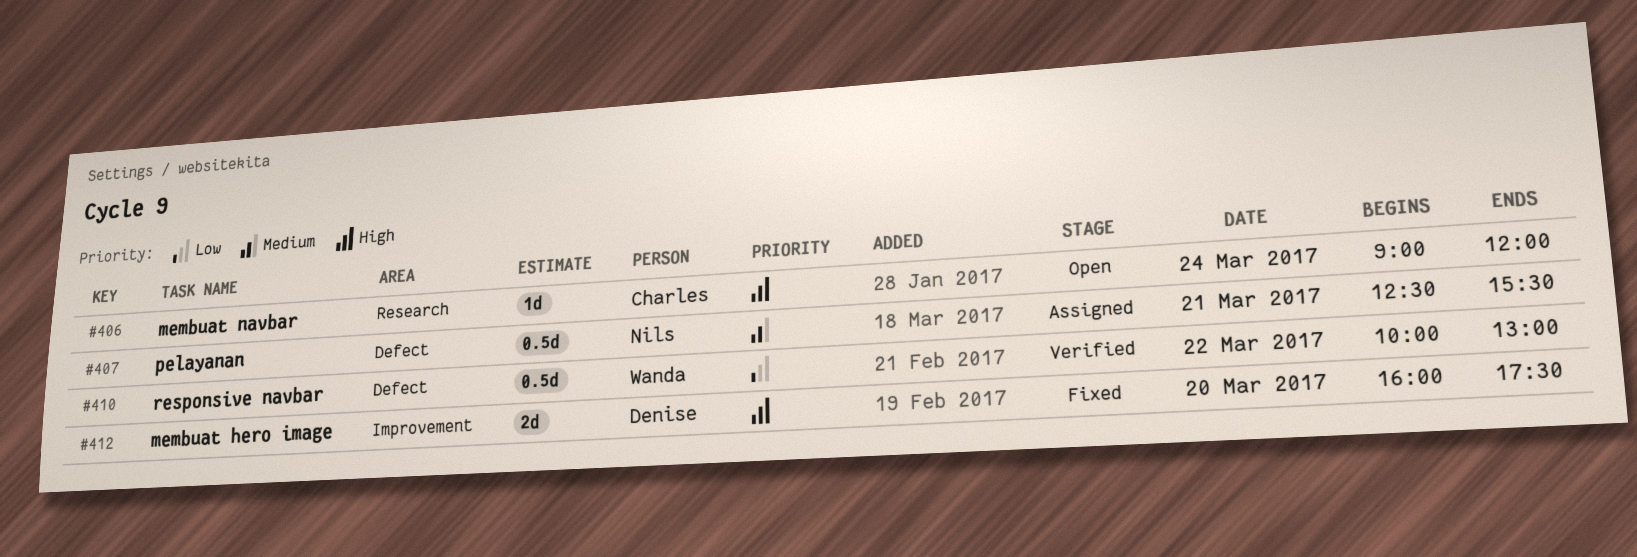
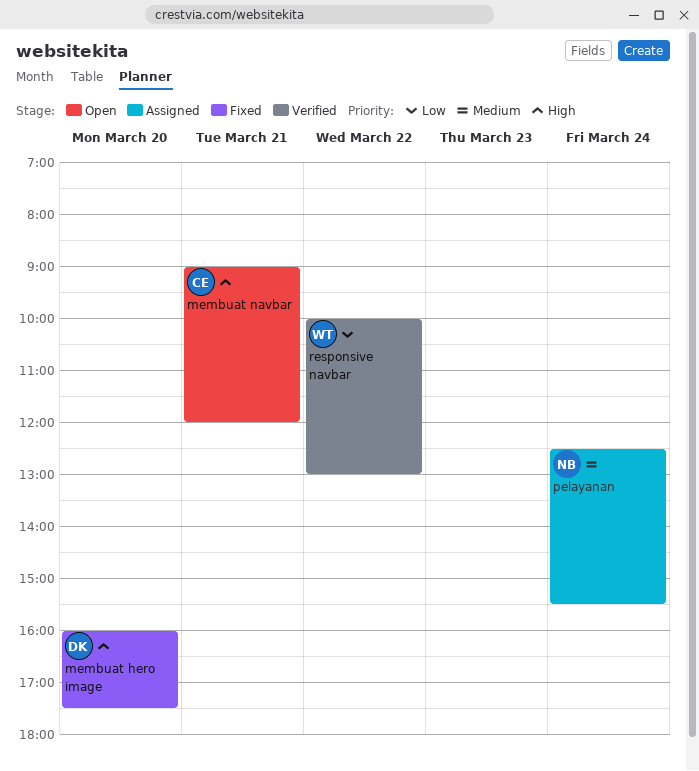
membuat navbar, day: Mar 24 -> Mar 21
pelayanan, day: Mar 21 -> Mar 24

